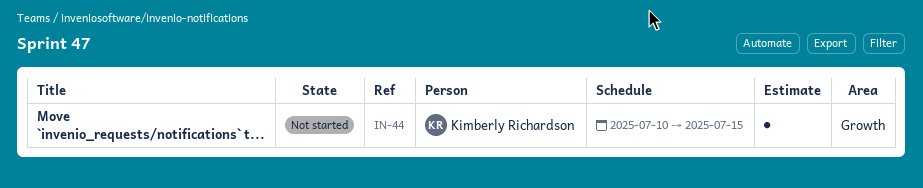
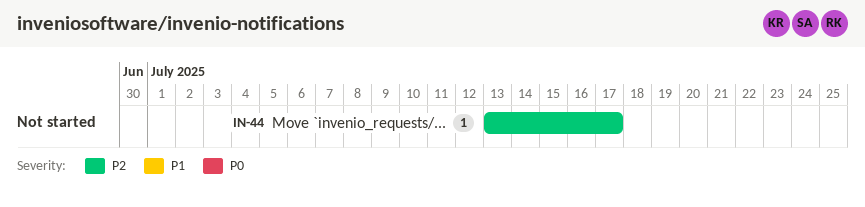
IN-44, start: Jul 10 -> Jul 13
IN-44, due: Jul 15 -> Jul 17

